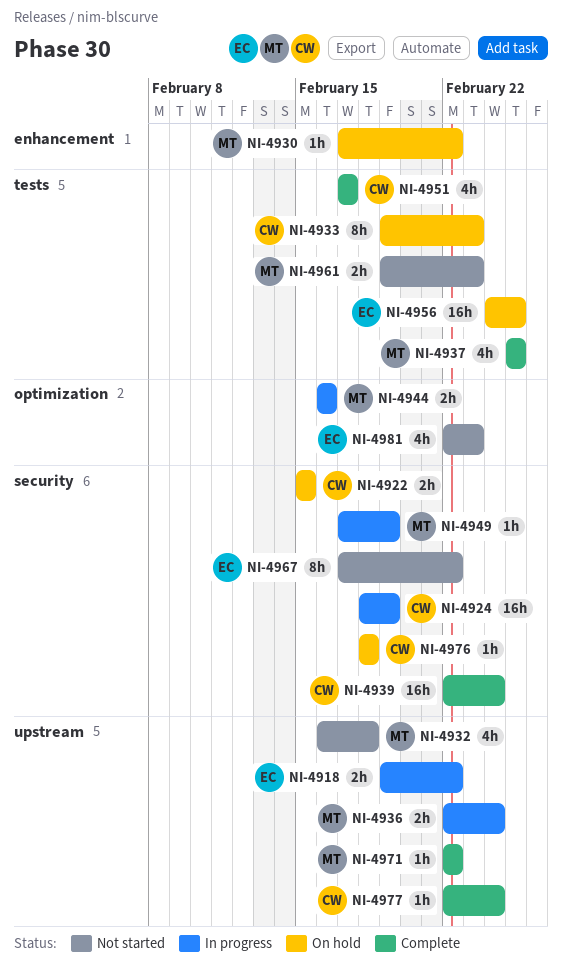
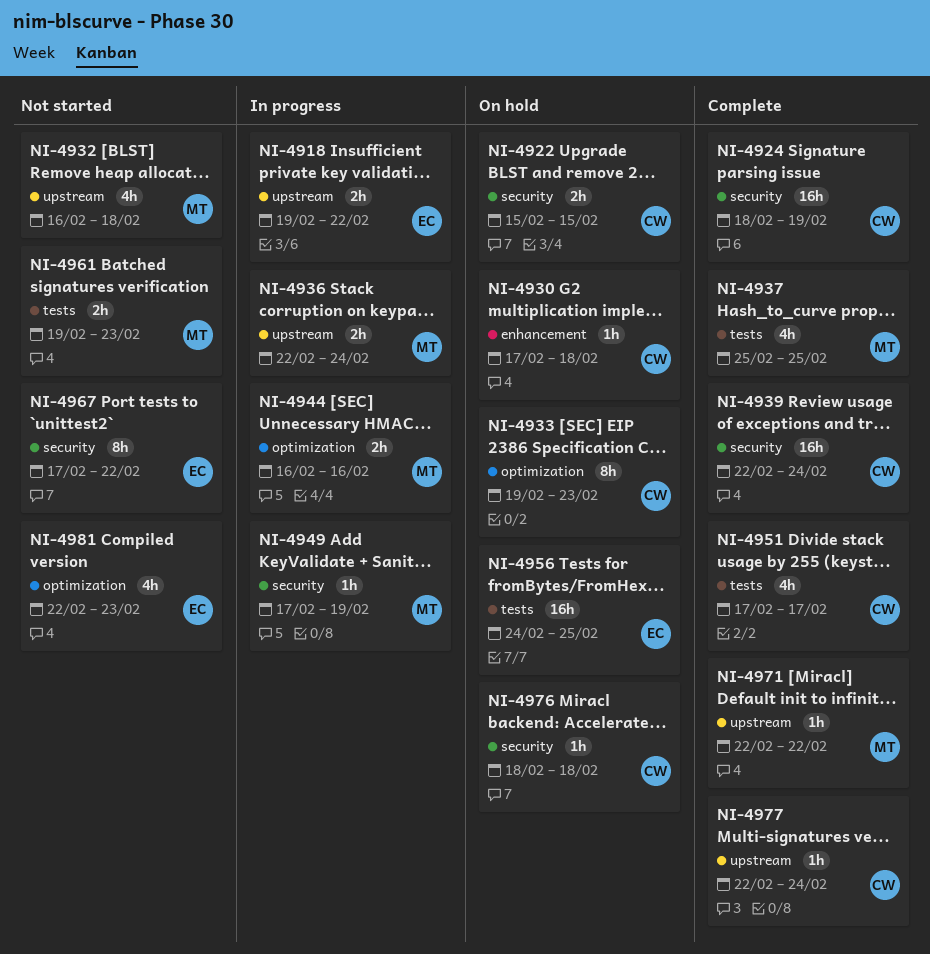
NI-4924, status: In progress -> Complete
NI-4930, owner: MT -> CW
NI-4930, due: Feb 22 -> Feb 18
NI-4933, label: tests -> optimization

